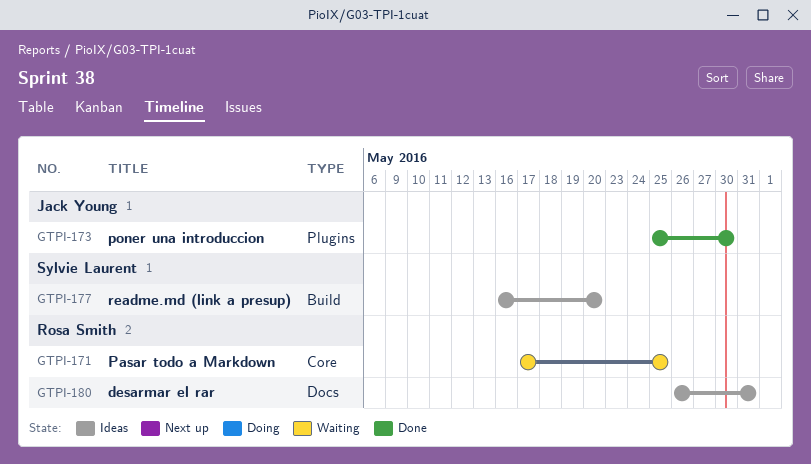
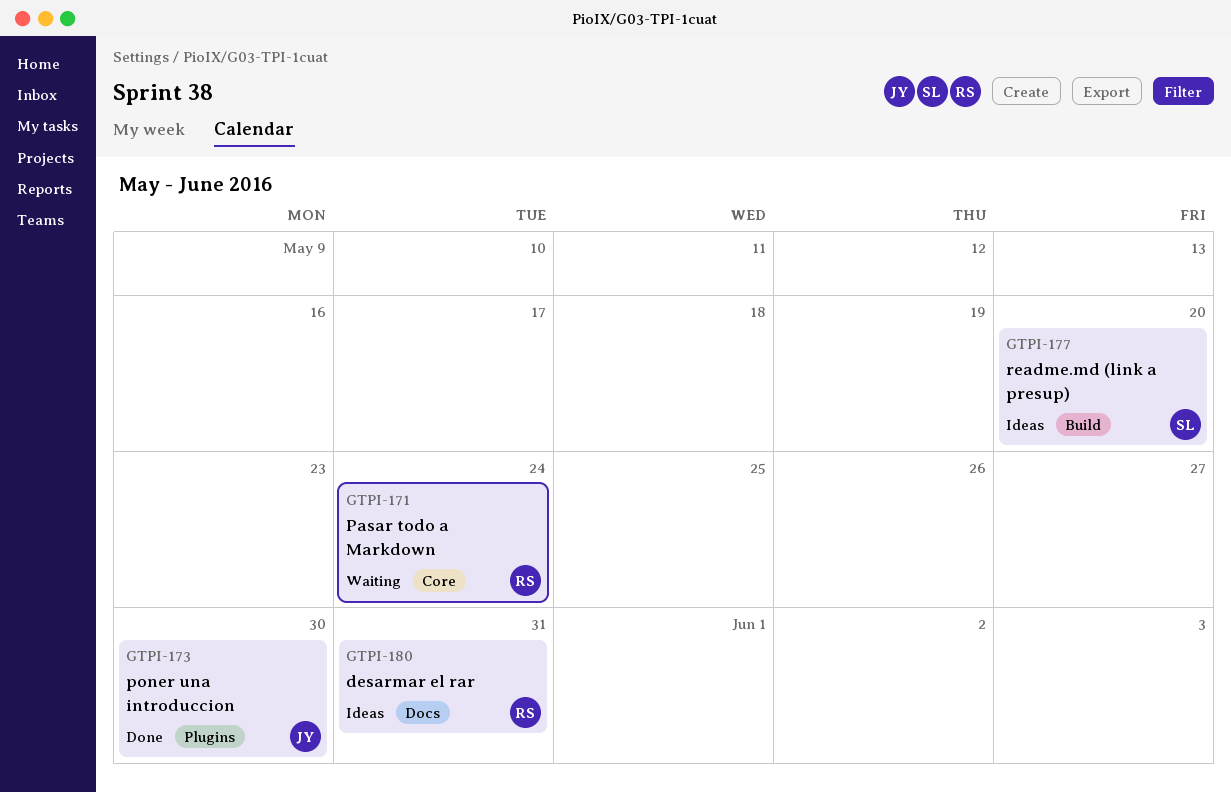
GTPI-171, due: May 25 -> May 24

